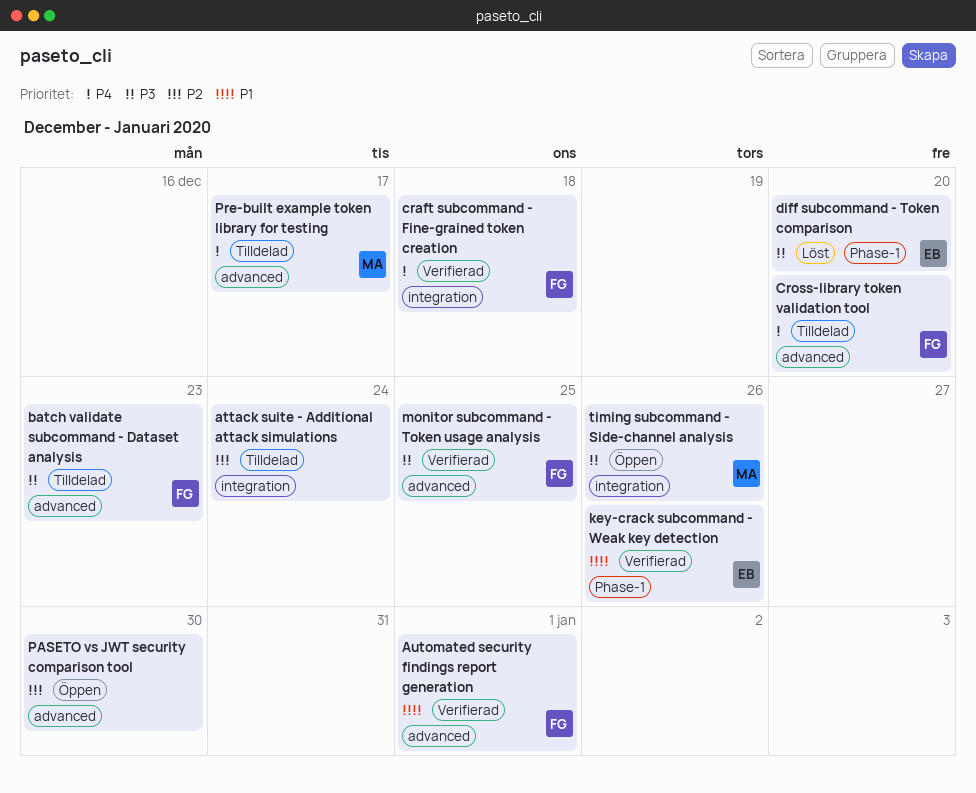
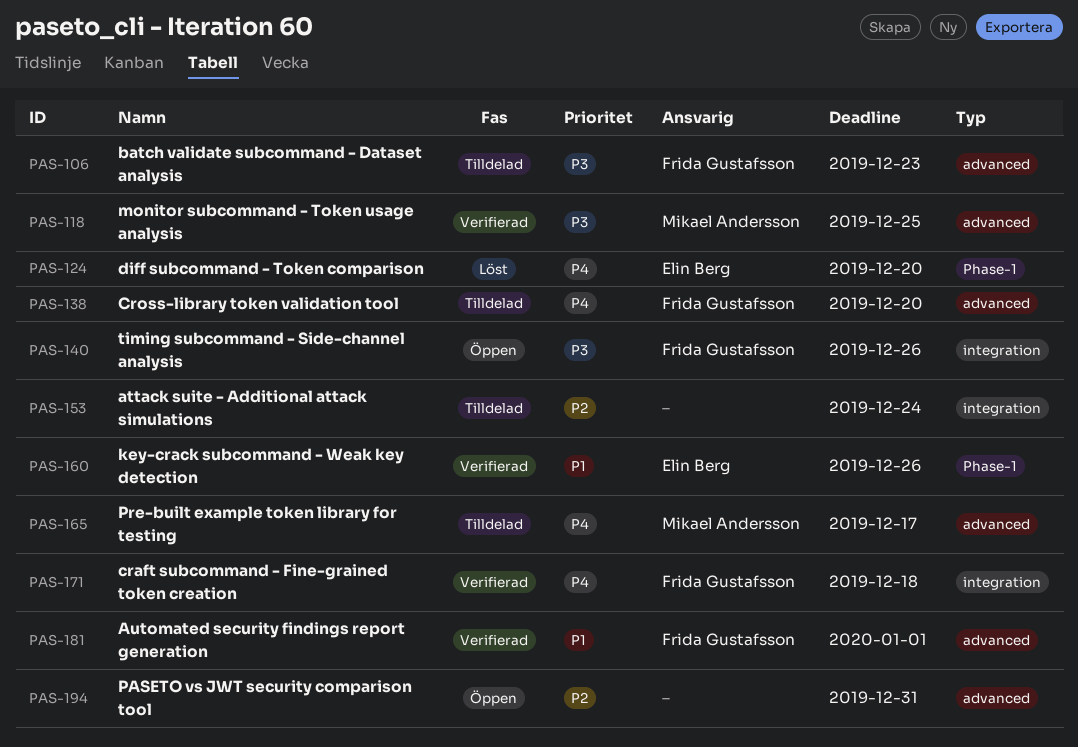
diff subcommand - Token comparison, priority: P3 -> P4
monitor subcommand - Token usage analysis, owner: Frida Gustafsson -> Mikael Andersson
PASETO vs JWT security comparison tool, due: Dec 30 -> Dec 31
timing subcommand - Side-channel analysis, owner: Mikael Andersson -> Frida Gustafsson

